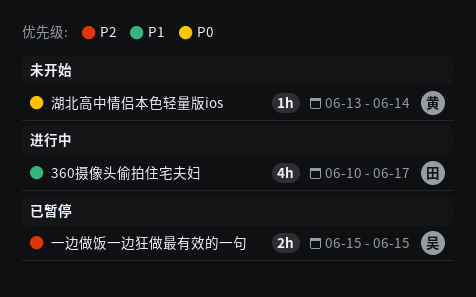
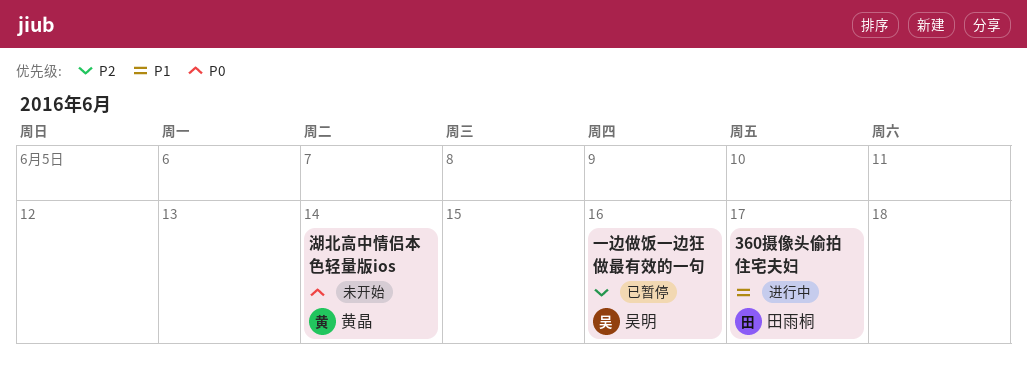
一边做饭一边狂做最有效的一句, due: Jun 15 -> Jun 16

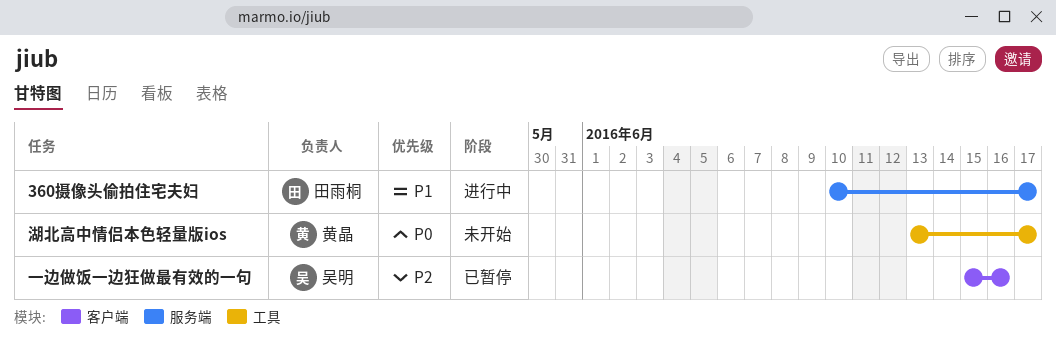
湖北高中情侣本色轻量版ios, due: Jun 14 -> Jun 17

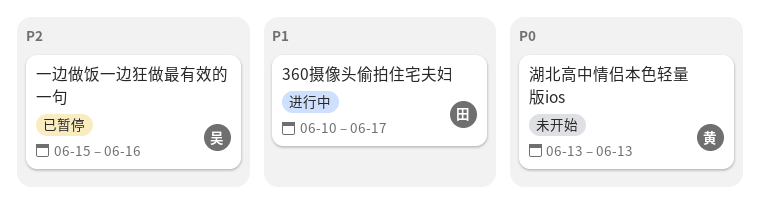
湖北高中情侣本色轻量版ios, due: Jun 17 -> Jun 13

